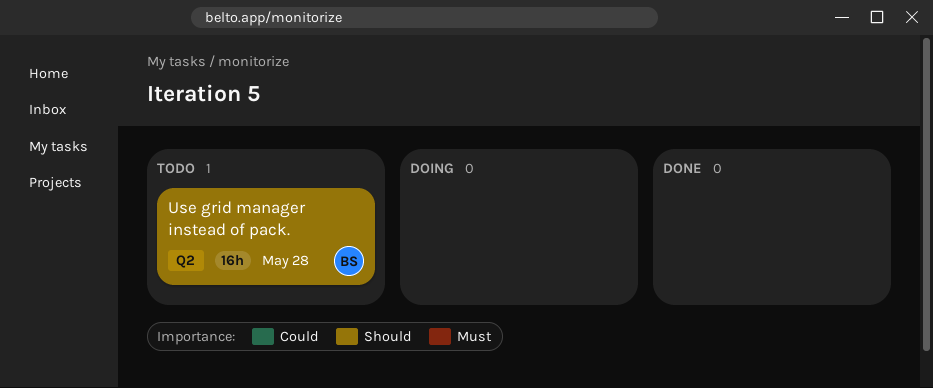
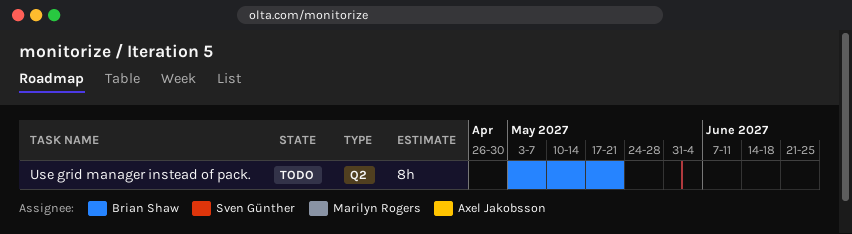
Use grid manager instead of pack., estimate: 16h -> 8h
Use grid manager instead of pack., due: May 28 -> May 21

